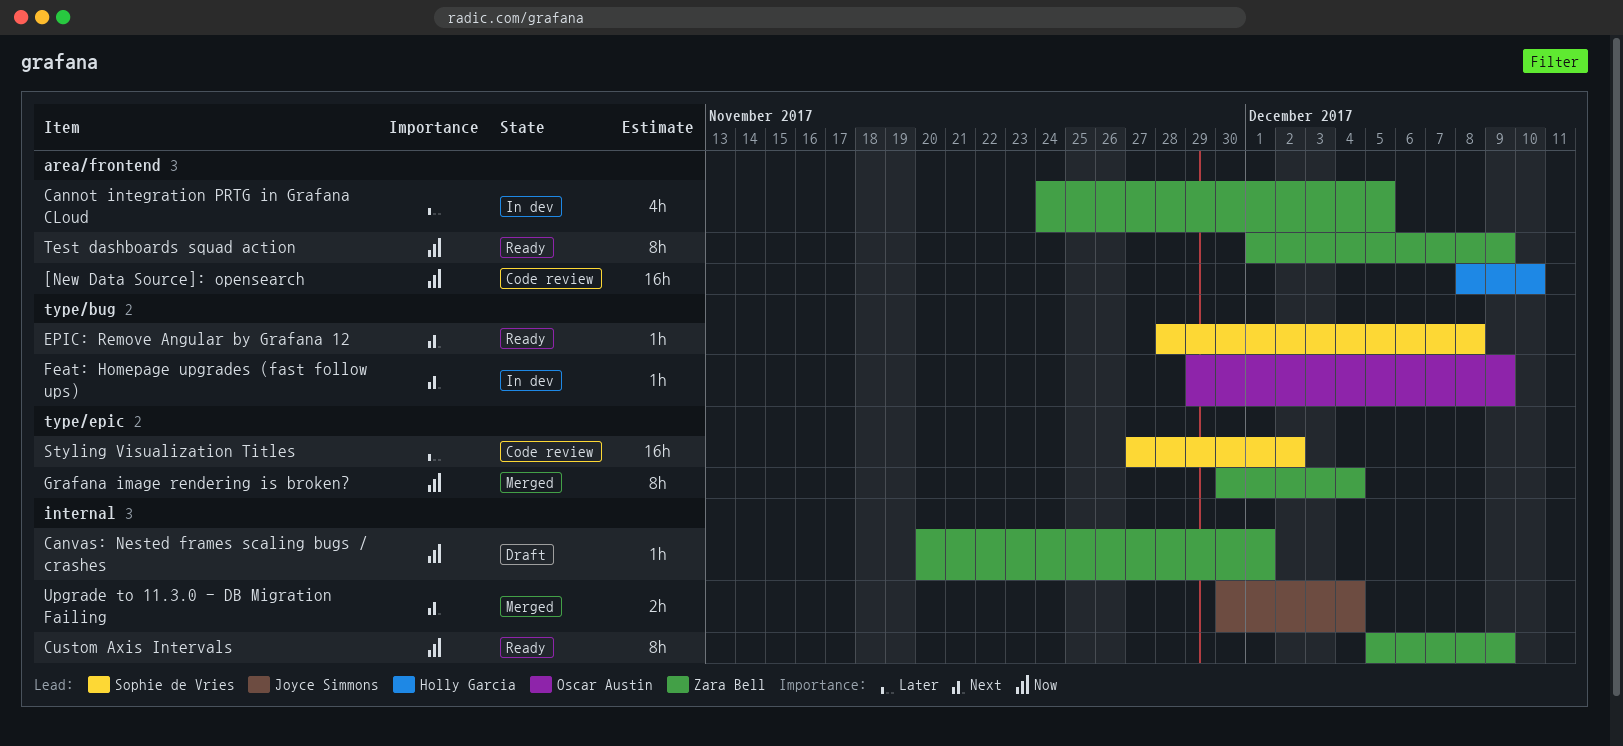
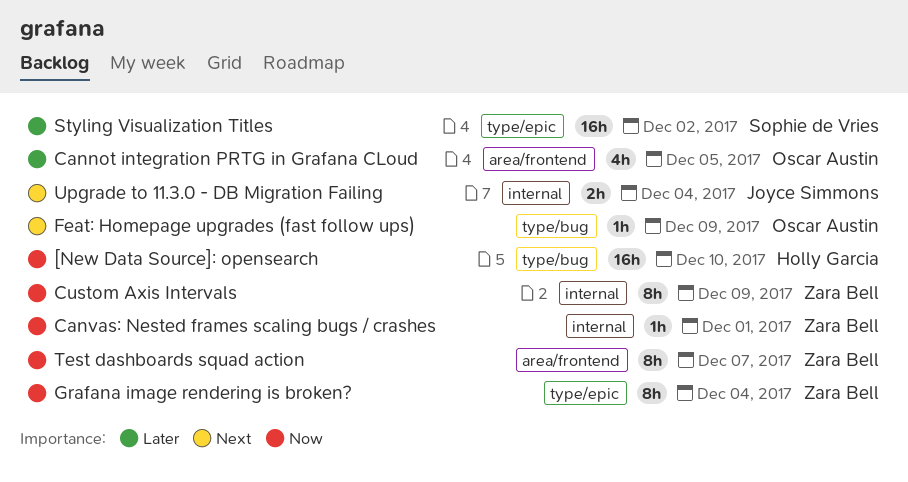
[New Data Source]: opensearch, label: area/frontend -> type/bug
Cannot integration PRTG in Grafana CLoud, owner: Zara Bell -> Oscar Austin
EPIC: Remove Angular by Grafana 12: present -> none
Test dashboards squad action, due: Dec 9 -> Dec 7

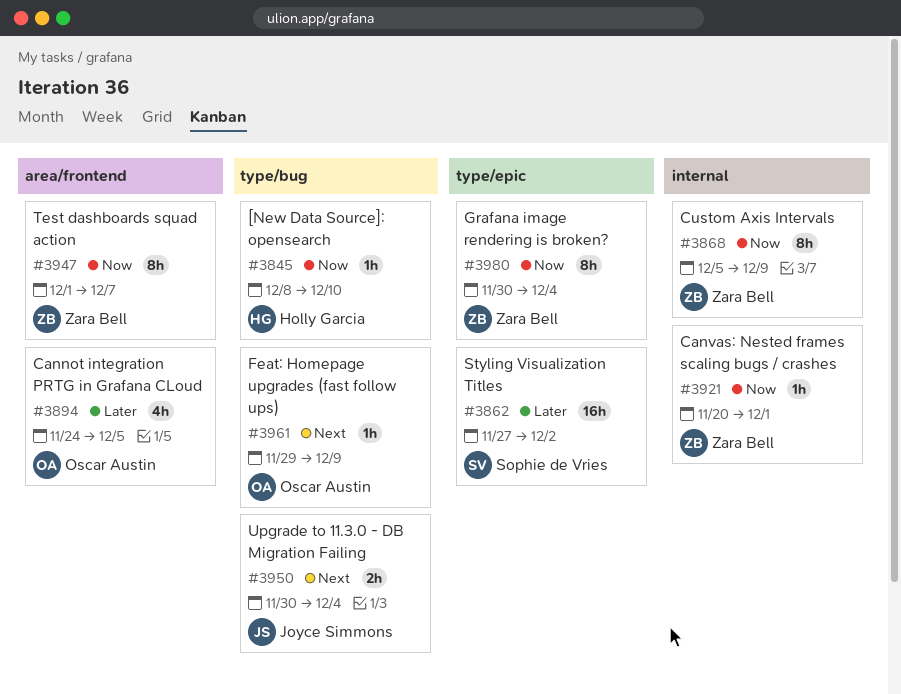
[New Data Source]: opensearch, estimate: 16h -> 1h
Upgrade to 11.3.0 - DB Migration Failing, label: internal -> type/bug

